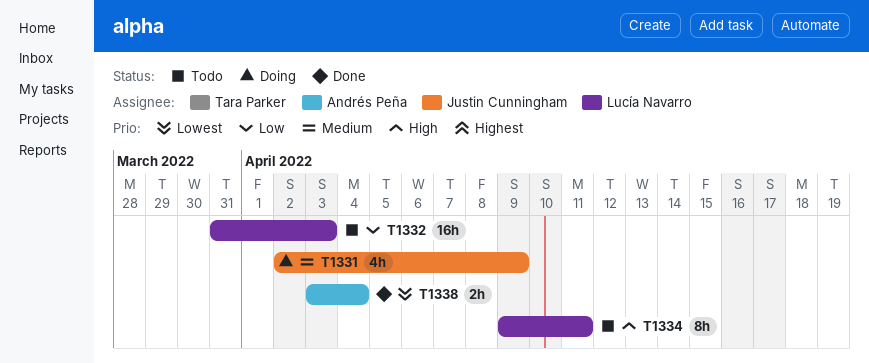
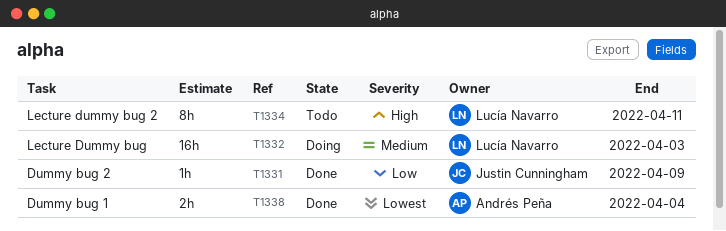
T1331, status: Doing -> Done
T1331, priority: Medium -> Low
T1331, estimate: 4h -> 1h
T1332, status: Todo -> Doing
T1332, priority: Low -> Medium

